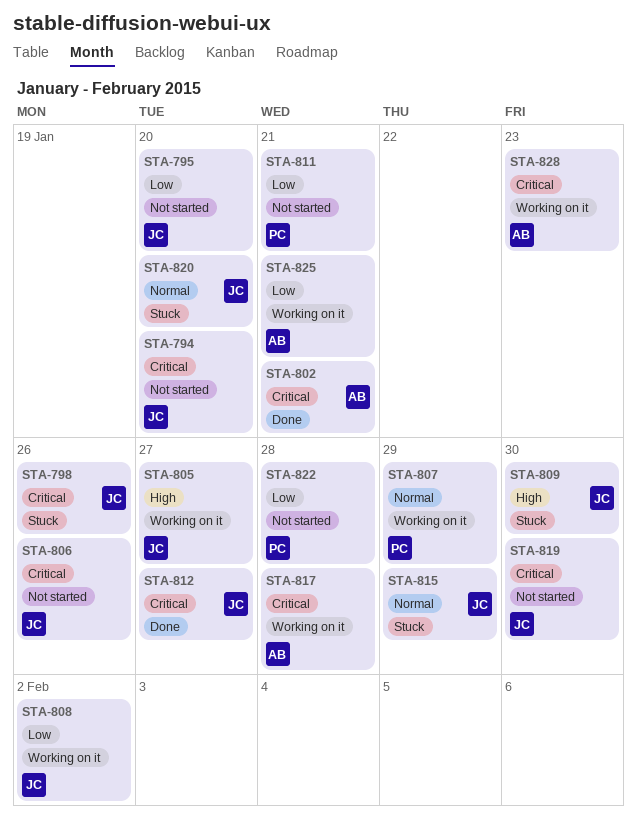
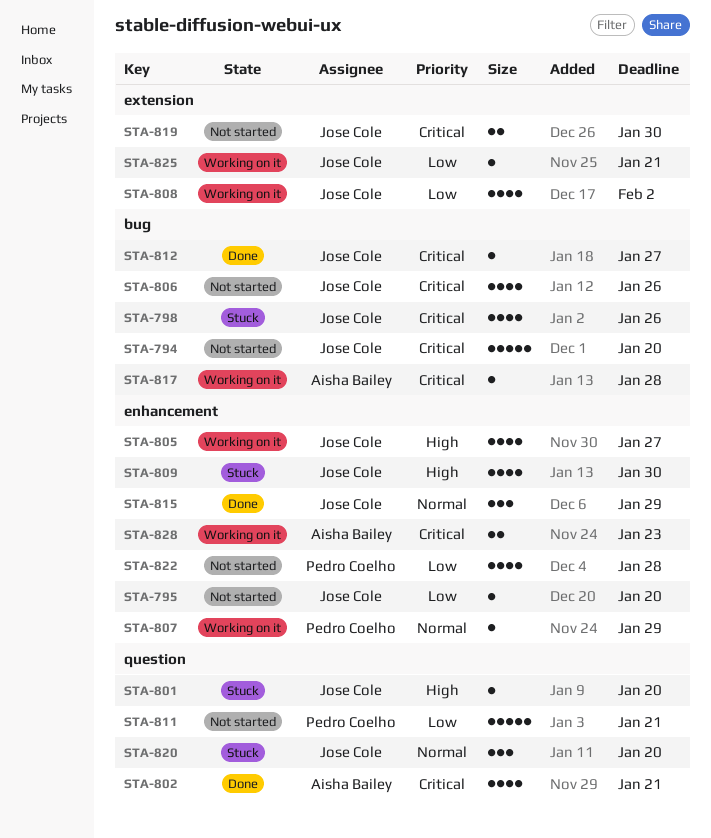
STA-801: none -> present
STA-815, status: Stuck -> Done
STA-825, owner: Aisha Bailey -> Jose Cole

